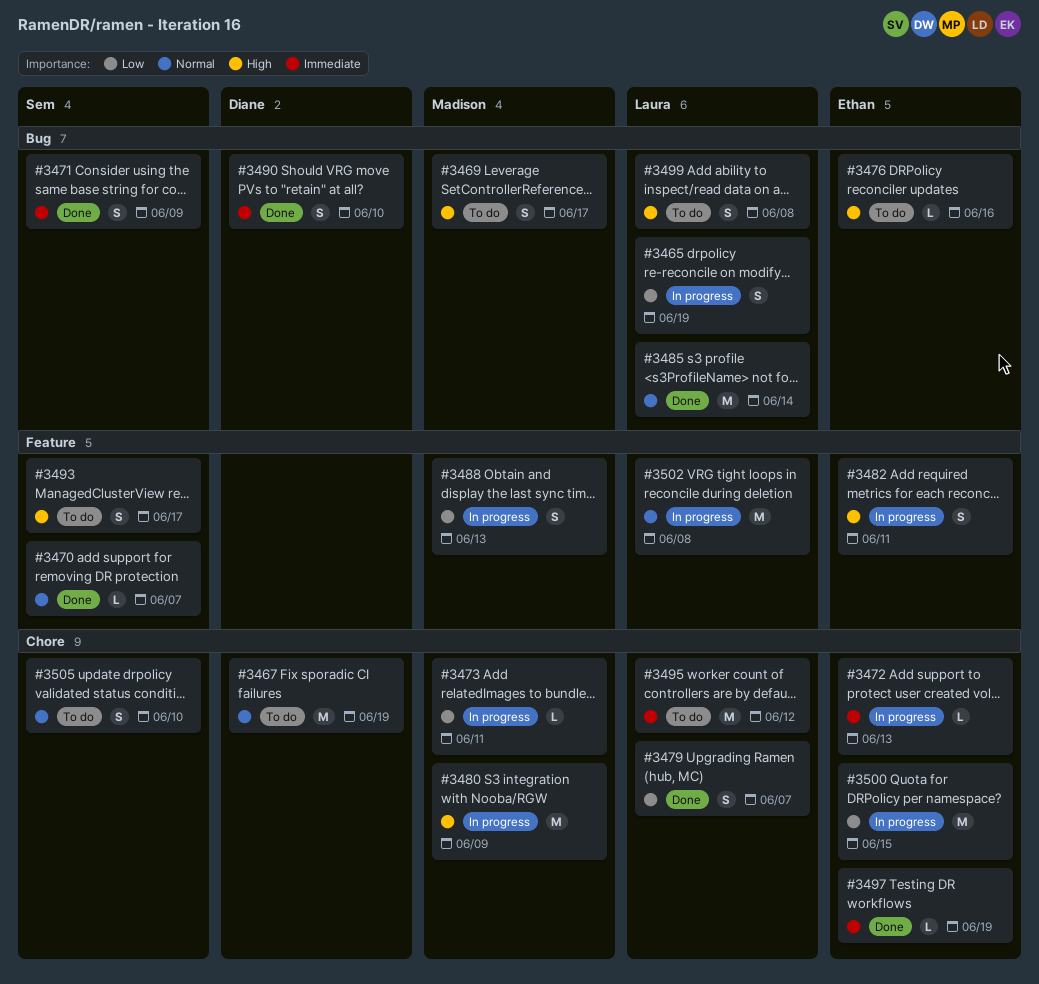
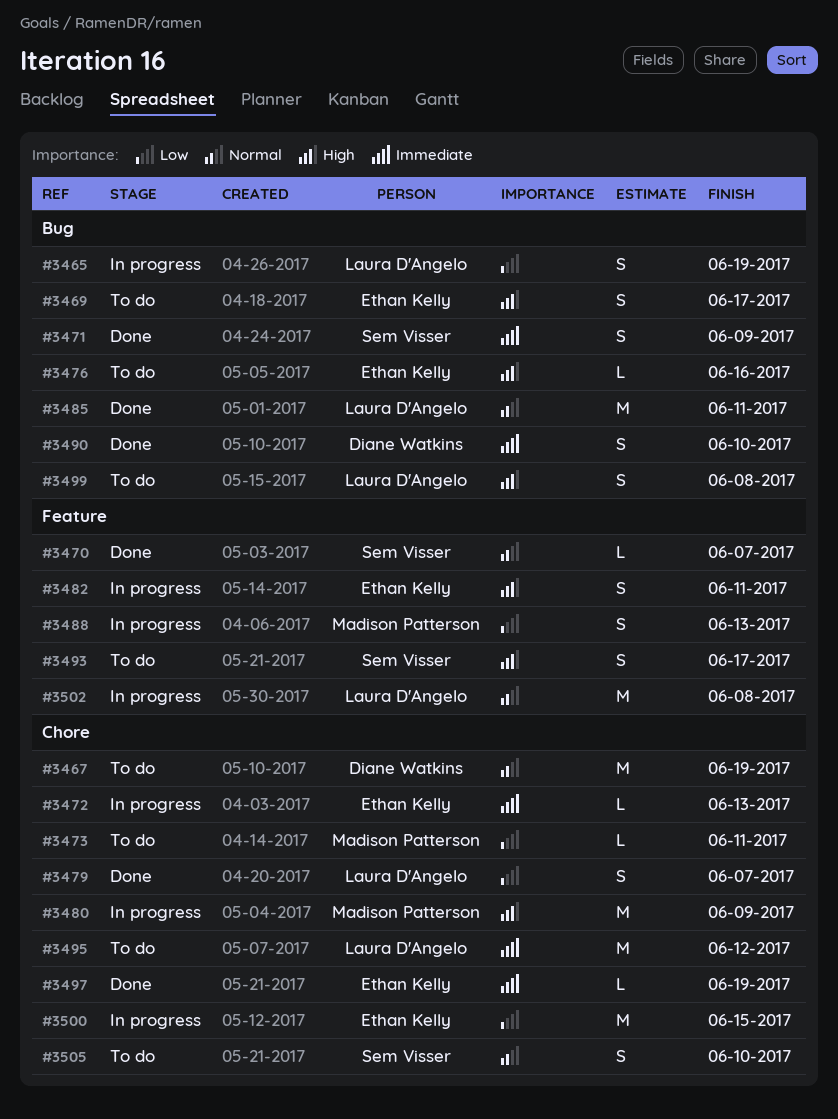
#3469, owner: Madison Patterson -> Ethan Kelly
#3473, status: In progress -> To do
#3485, due: Jun 14 -> Jun 11

